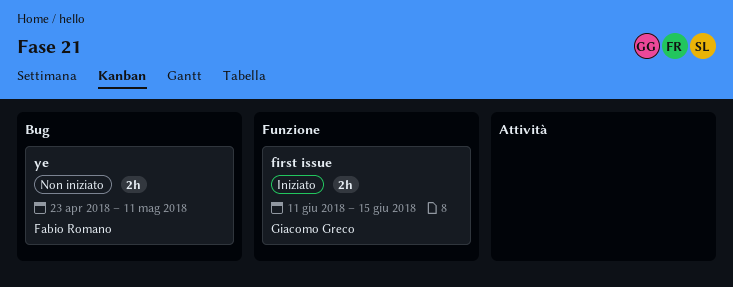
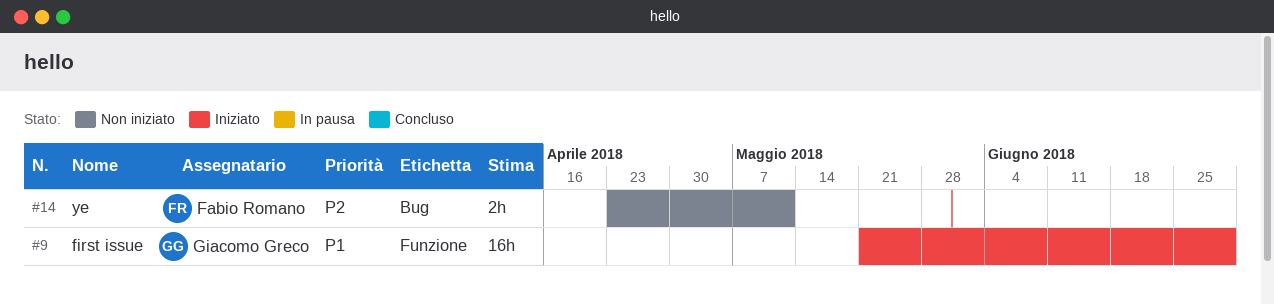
first issue, estimate: 2h -> 16h
first issue, start: Jun 11 -> May 21
first issue, due: Jun 15 -> Jun 29

